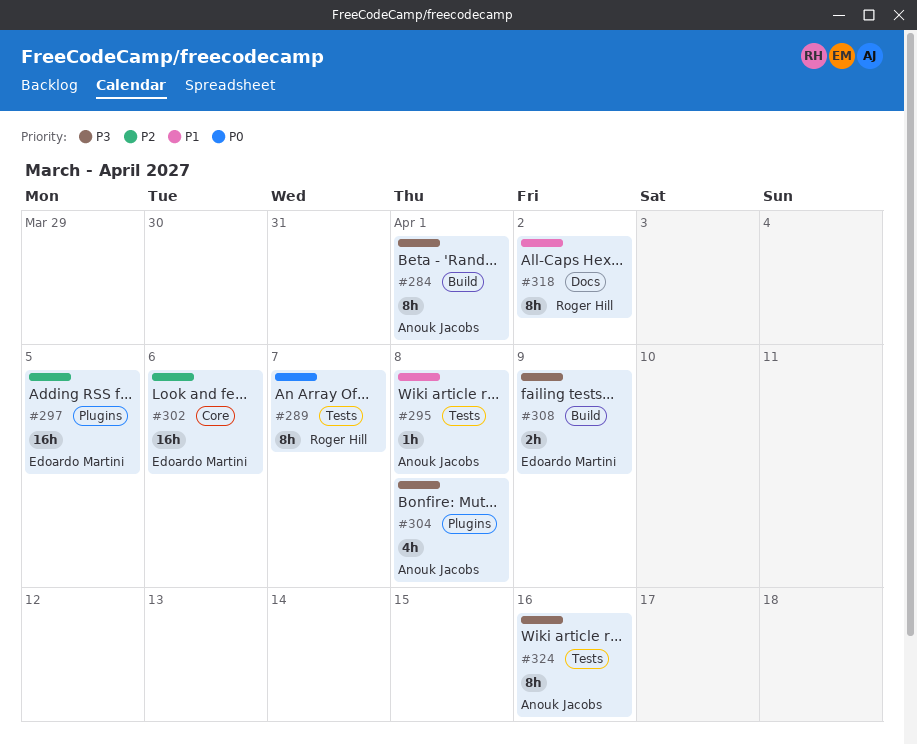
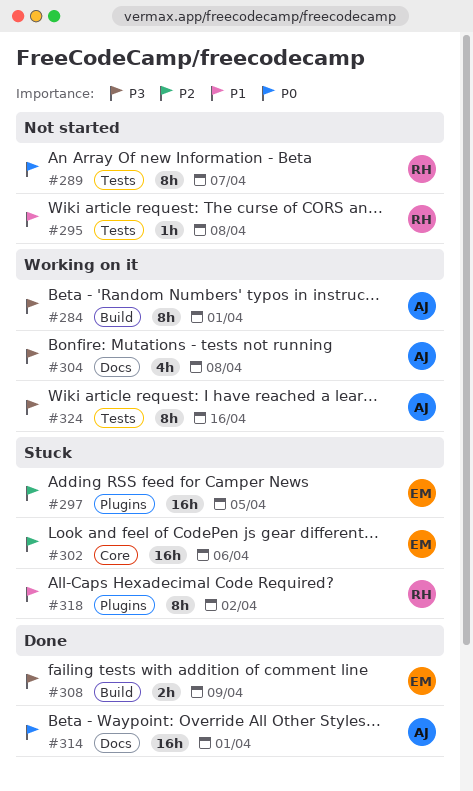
#295, owner: Anouk Jacobs -> Roger Hill
#304, label: Plugins -> Docs
#314: none -> present
#318, label: Docs -> Plugins

